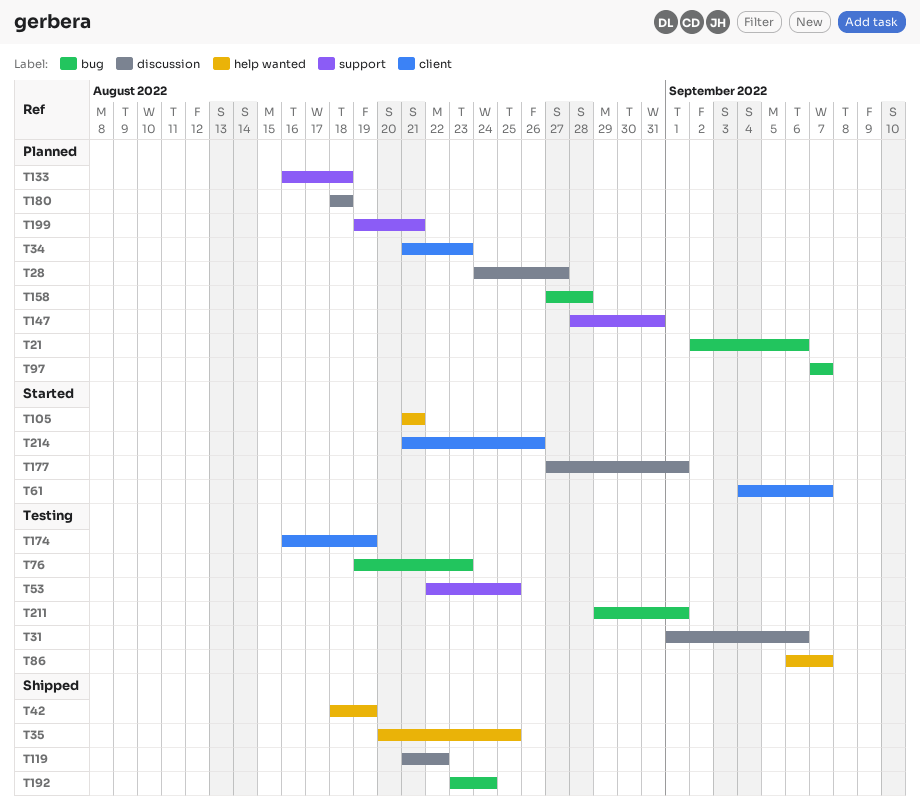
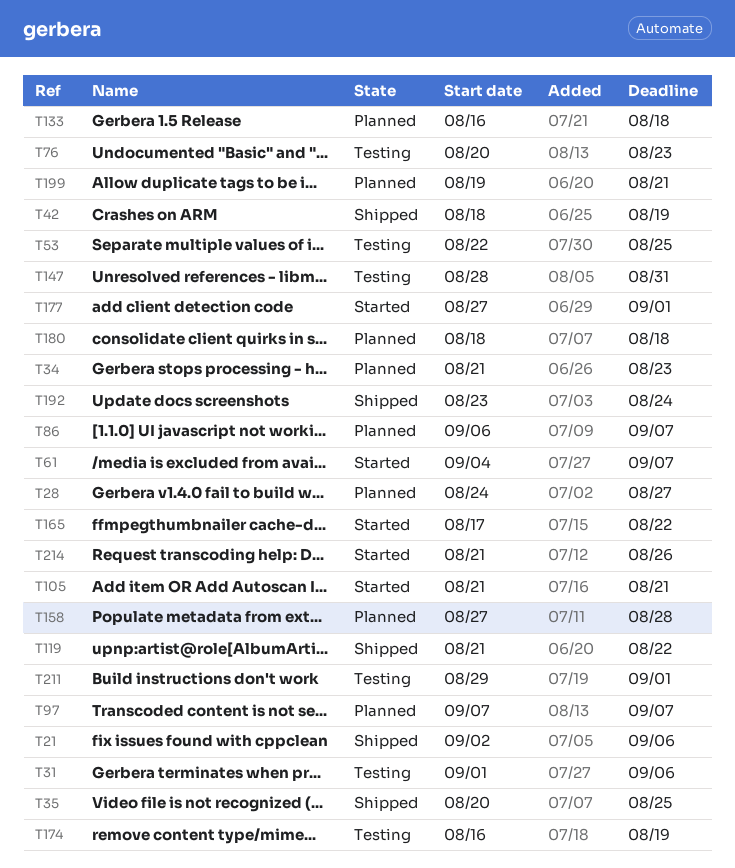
T21, status: Planned -> Shipped
T76, start: Aug 19 -> Aug 20
T86, status: Testing -> Planned
T147, status: Planned -> Testing
T165: none -> present

